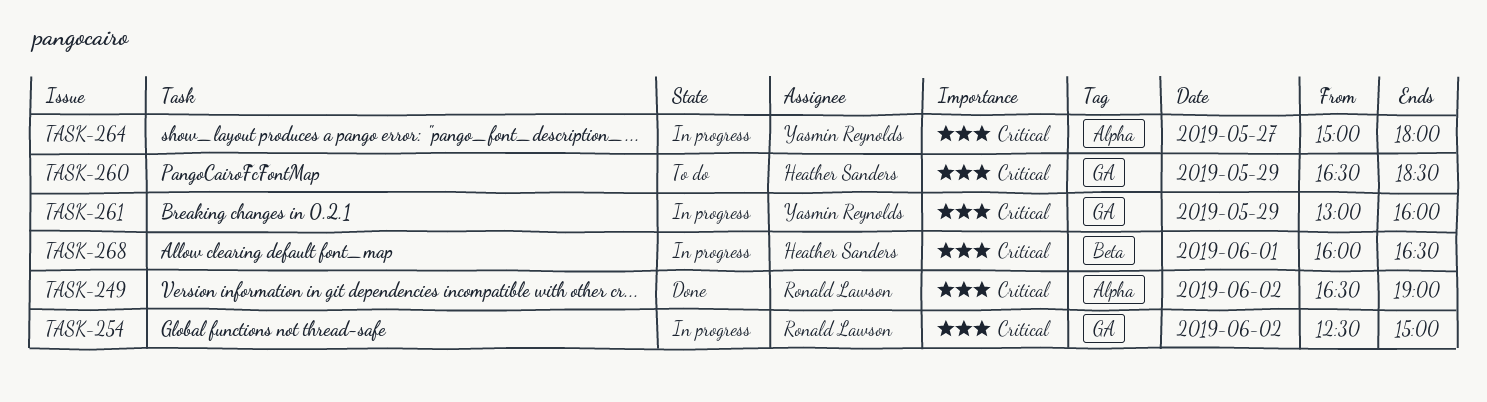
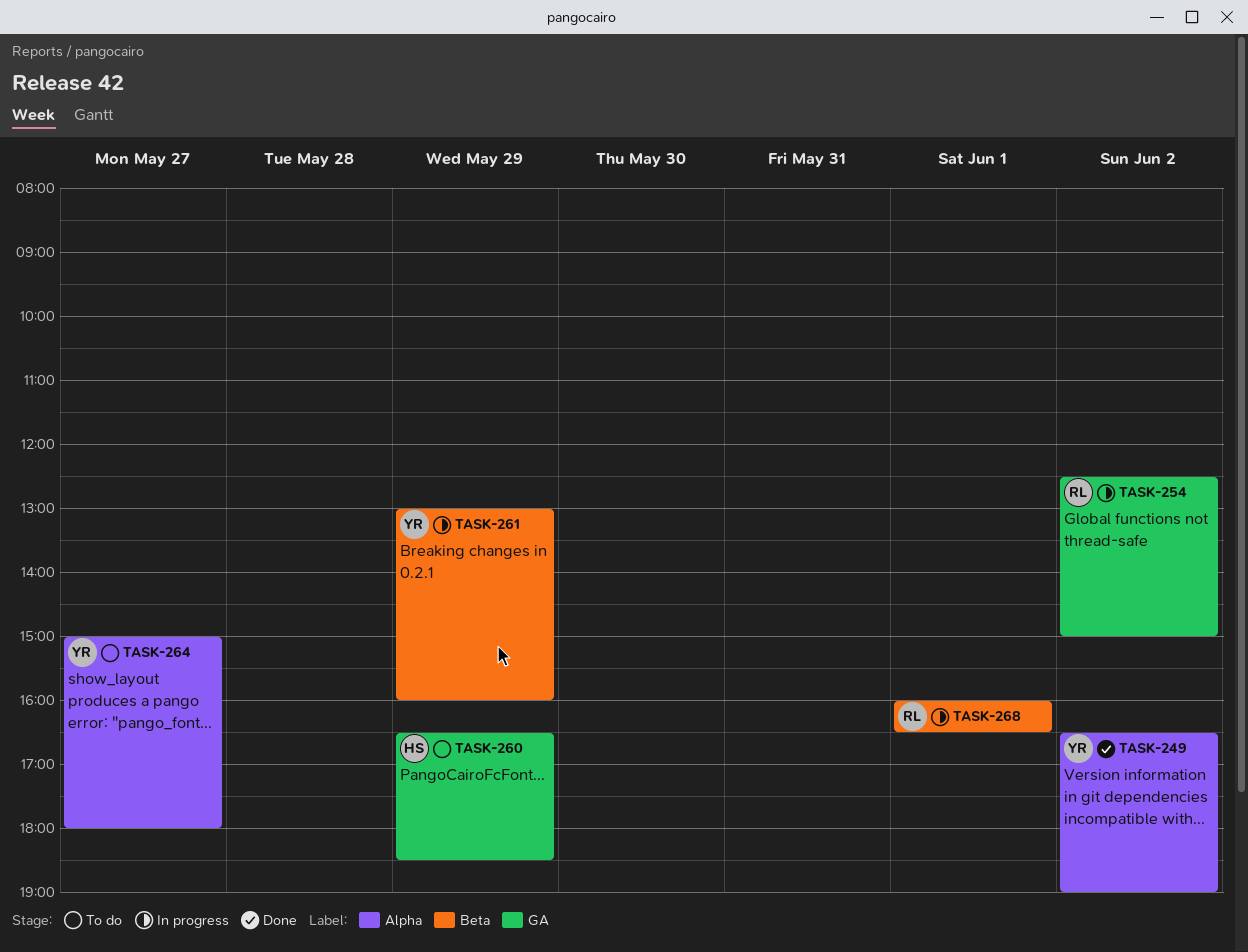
TASK-249, owner: Ronald Lawson -> Yasmin Reynolds
TASK-261, label: GA -> Beta
TASK-264, status: In progress -> To do
TASK-268, owner: Heather Sanders -> Ronald Lawson

